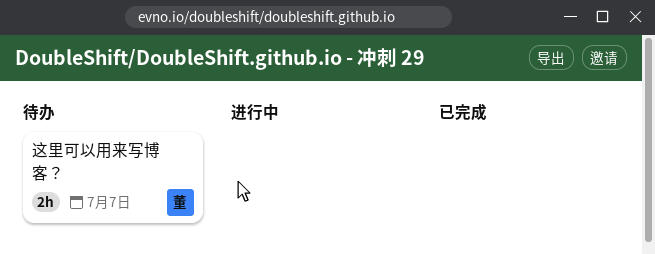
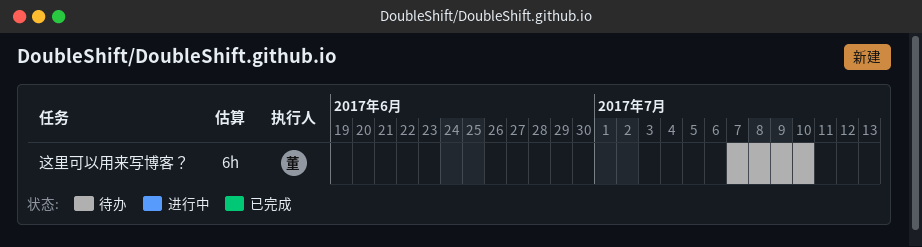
这里可以用来写博客？, estimate: 2h -> 6h
这里可以用来写博客？, due: Jul 7 -> Jul 10

